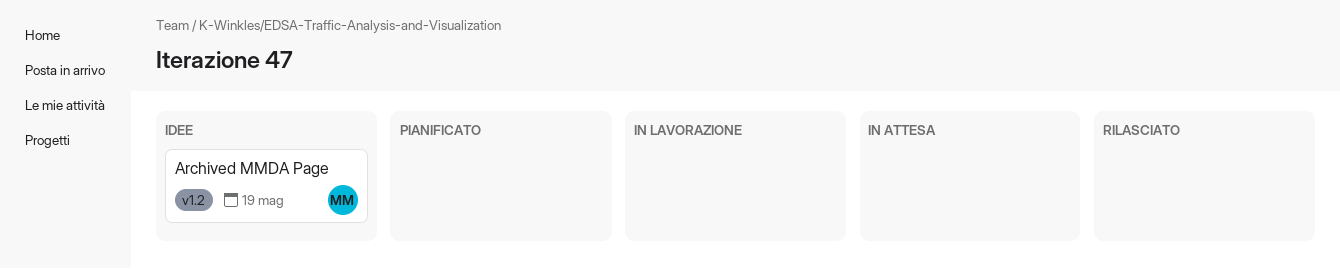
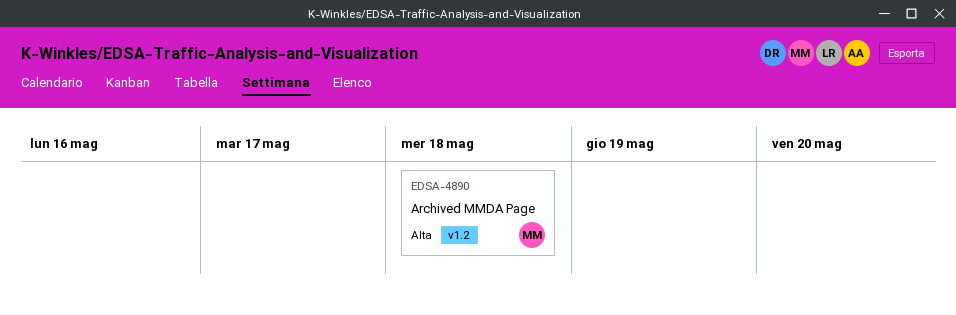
Archived MMDA Page, due: May 19 -> May 18

